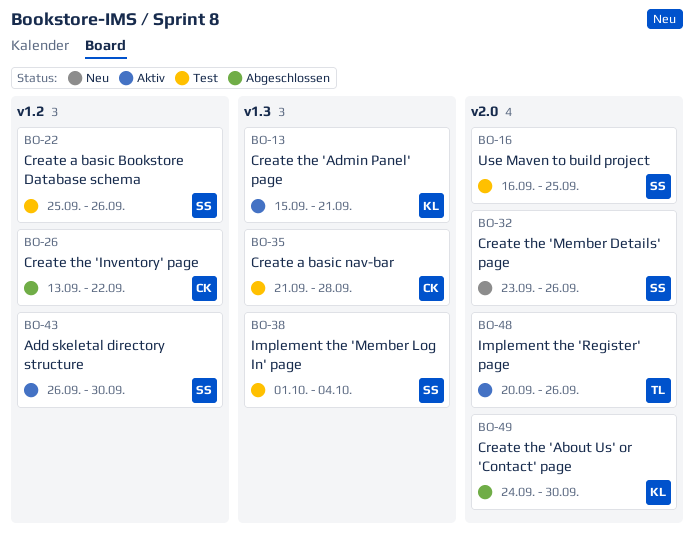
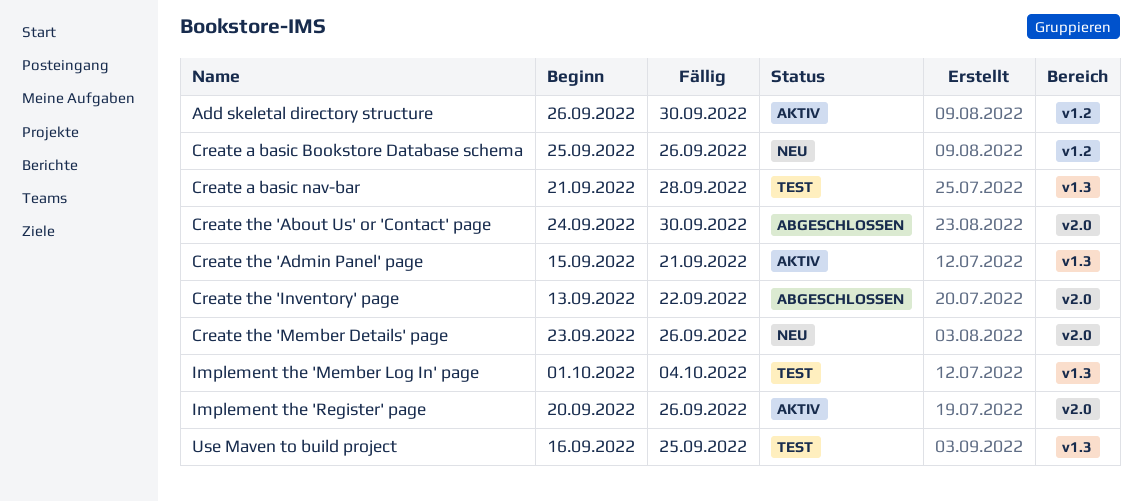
Create a basic Bookstore Database schema, status: Test -> Neu
Create the 'Inventory' page, label: v1.2 -> v2.0
Use Maven to build project, label: v2.0 -> v1.3

